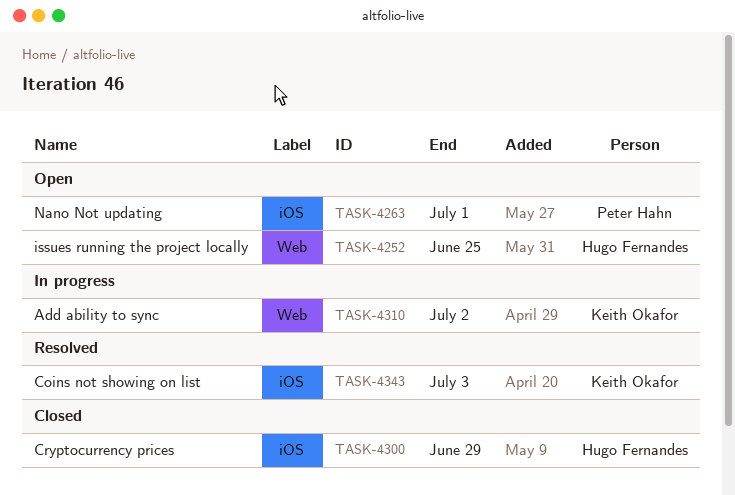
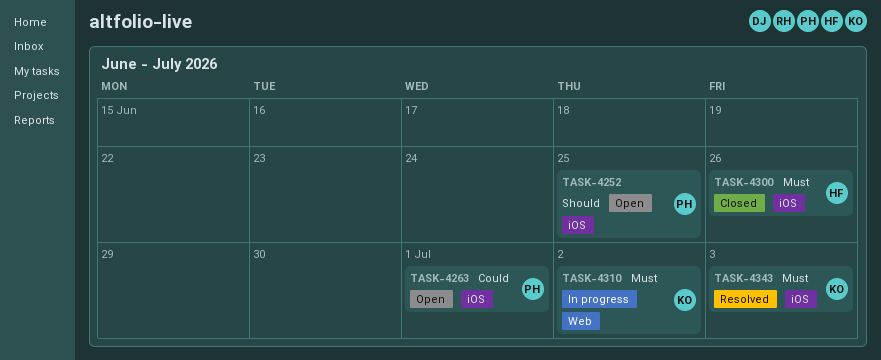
TASK-4252, owner: Hugo Fernandes -> Peter Hahn
TASK-4252, label: Web -> iOS
TASK-4300, due: Jun 29 -> Jun 26

